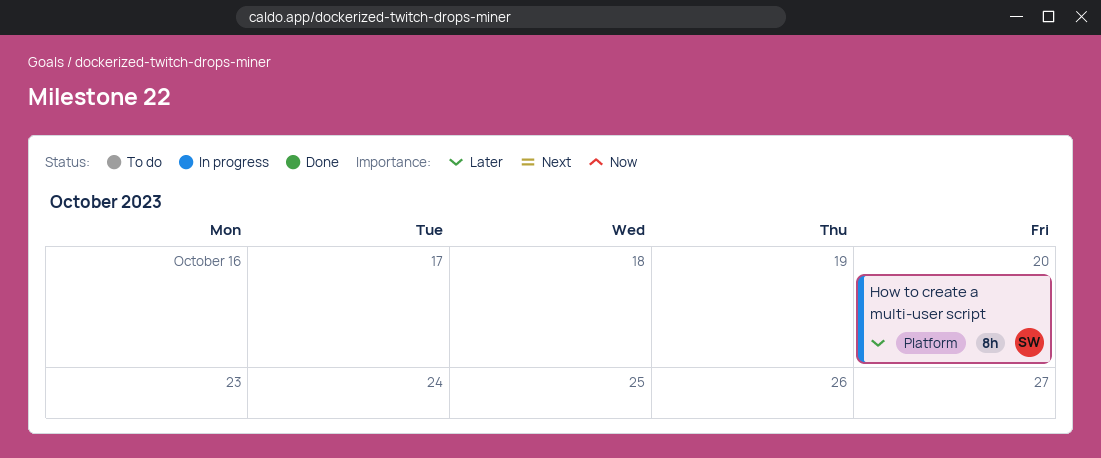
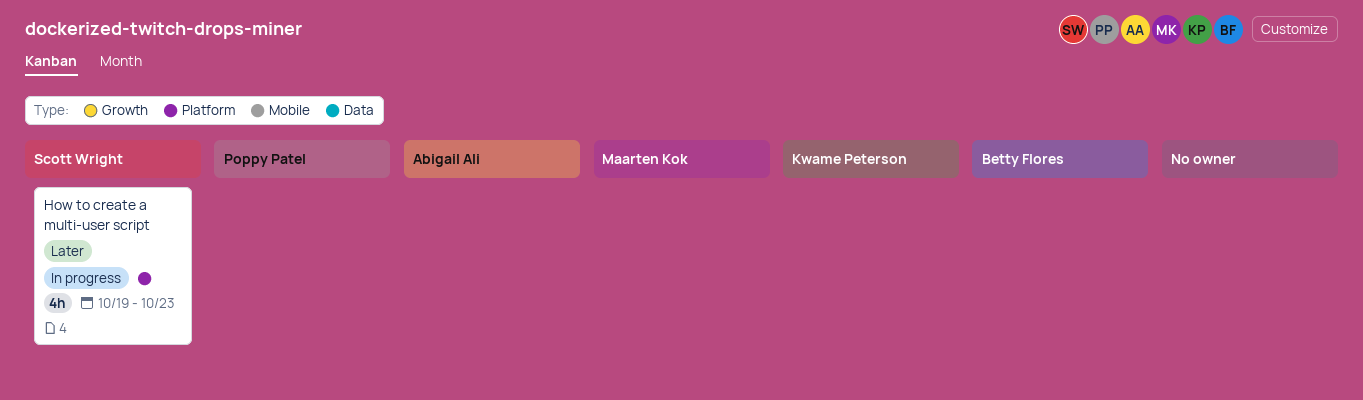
How to create a multi-user script, estimate: 8h -> 4h
How to create a multi-user script, due: Oct 20 -> Oct 23

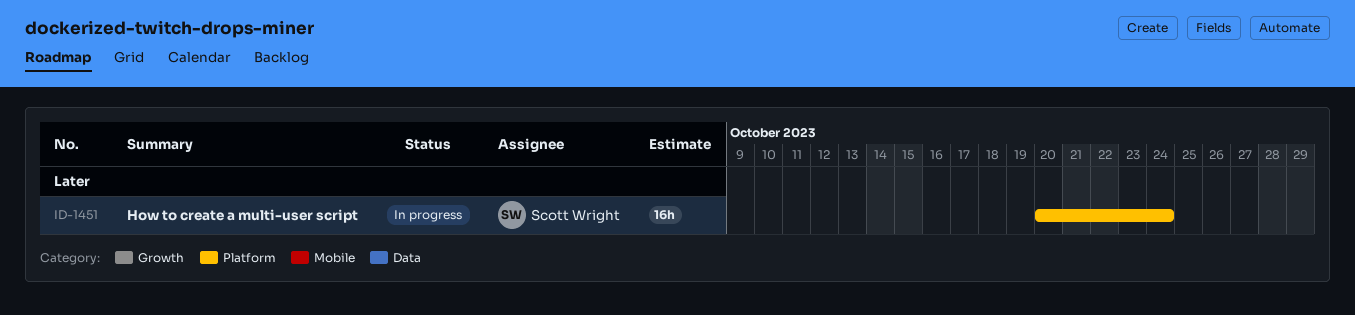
How to create a multi-user script, estimate: 4h -> 16h
How to create a multi-user script, start: Oct 19 -> Oct 20
How to create a multi-user script, due: Oct 23 -> Oct 24

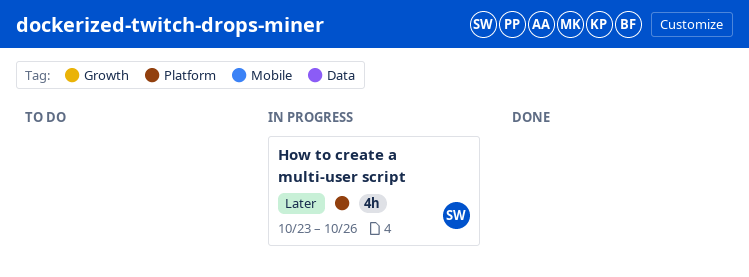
How to create a multi-user script, estimate: 16h -> 4h
How to create a multi-user script, start: Oct 20 -> Oct 23
How to create a multi-user script, due: Oct 24 -> Oct 26

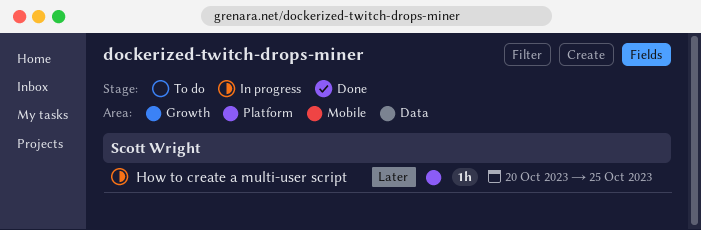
How to create a multi-user script, estimate: 4h -> 1h
How to create a multi-user script, start: Oct 23 -> Oct 20
How to create a multi-user script, due: Oct 26 -> Oct 25

